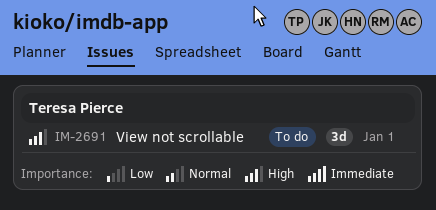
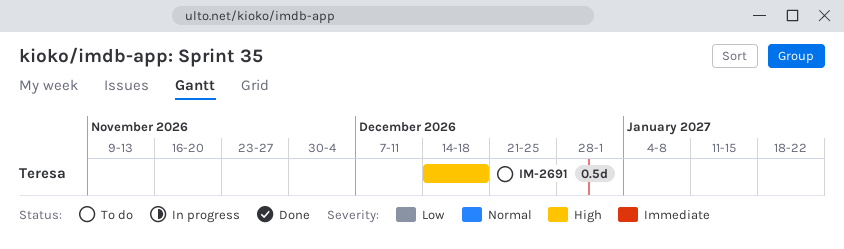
IM-2691, estimate: 3d -> 0.5d
IM-2691, due: Jan 1 -> Dec 18

